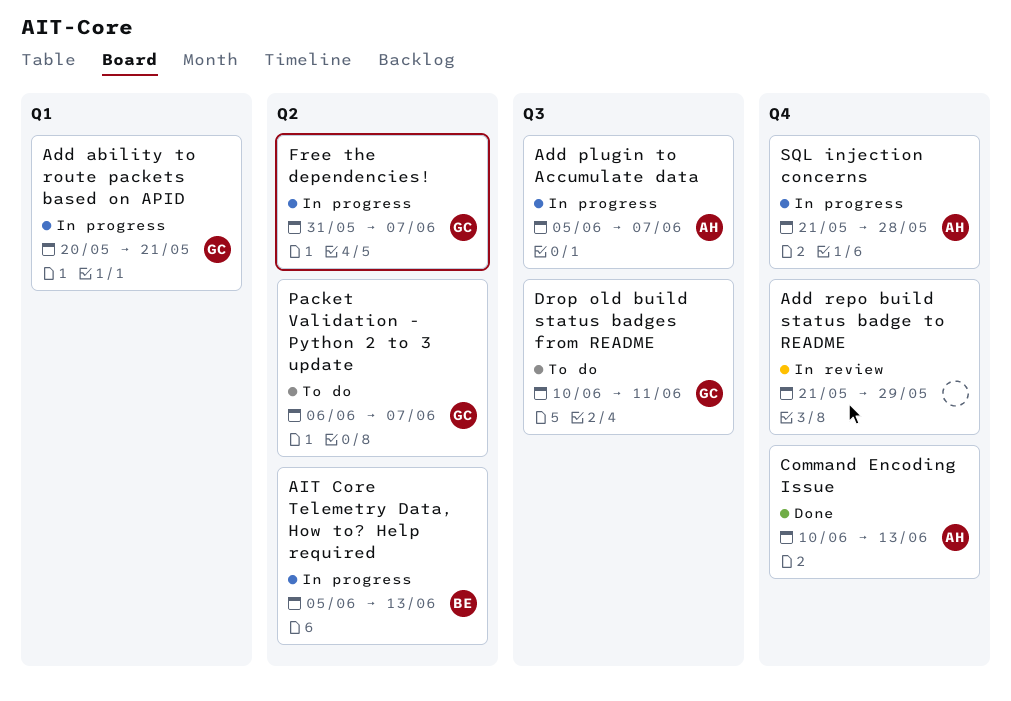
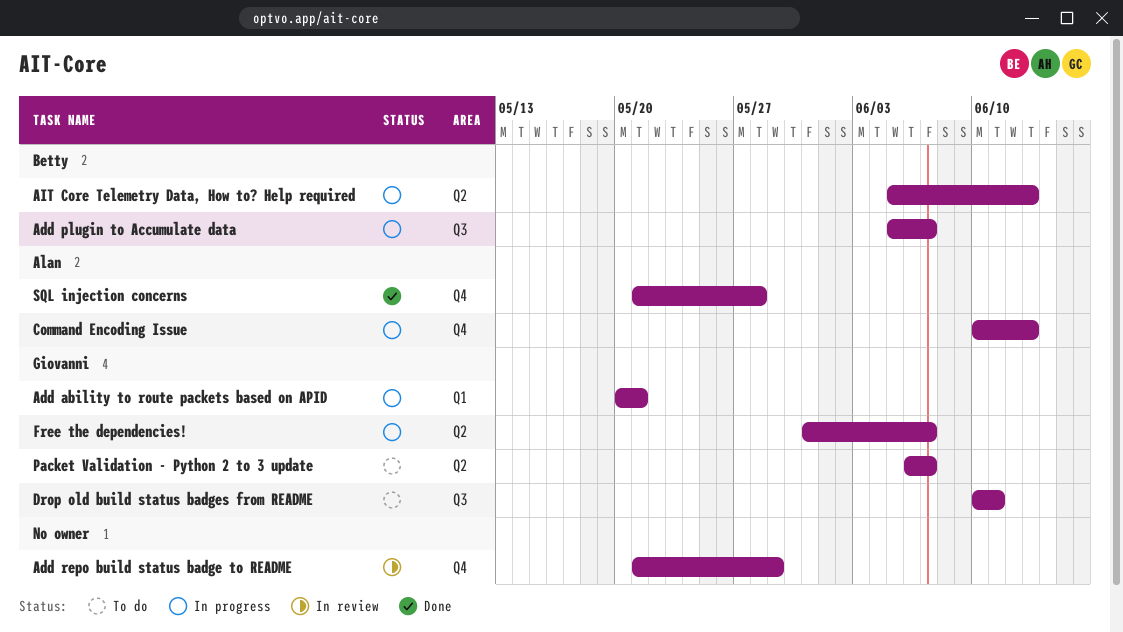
Add plugin to Accumulate data, owner: Alan -> Betty
Command Encoding Issue, status: Done -> In progress
SQL injection concerns, status: In progress -> Done

